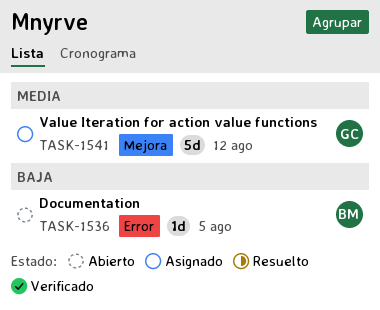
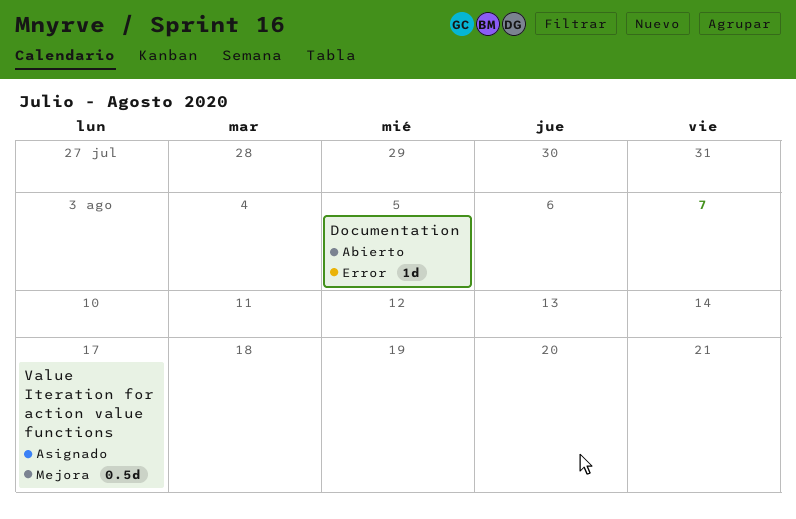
Value Iteration for action value functions, estimate: 5d -> 0.5d
Value Iteration for action value functions, due: Aug 12 -> Aug 17

